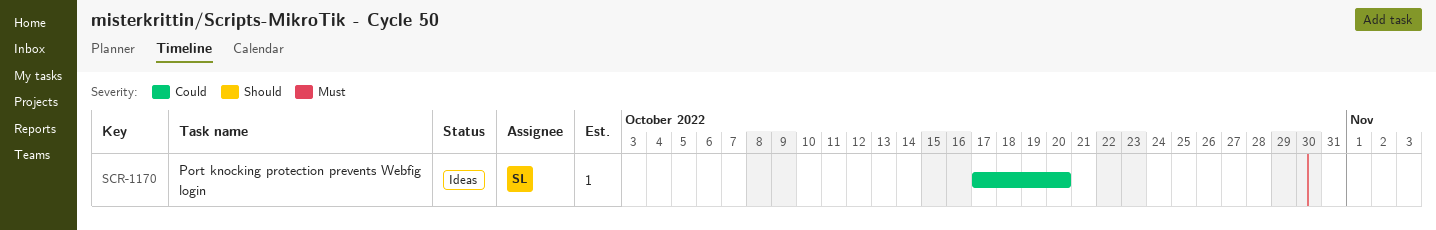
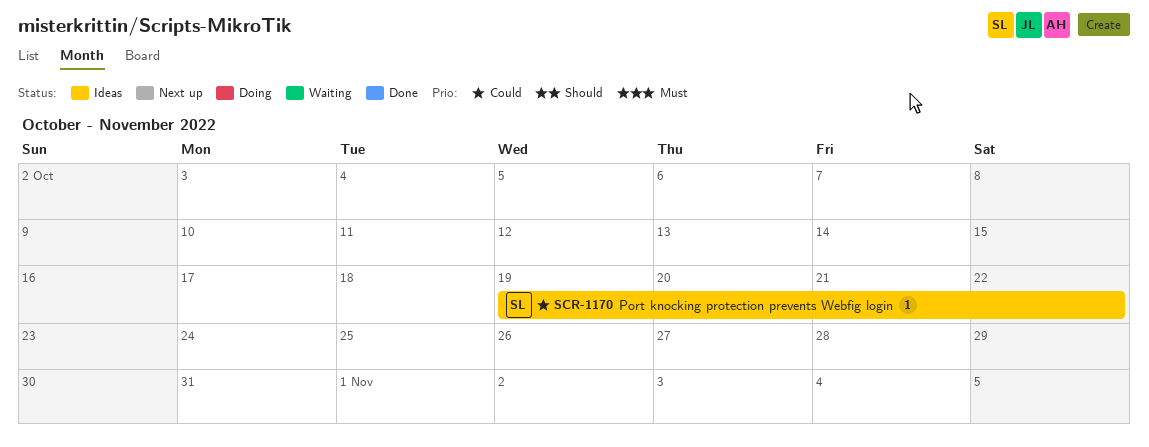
SCR-1170, start: Oct 17 -> Oct 19
SCR-1170, due: Oct 20 -> Oct 22

